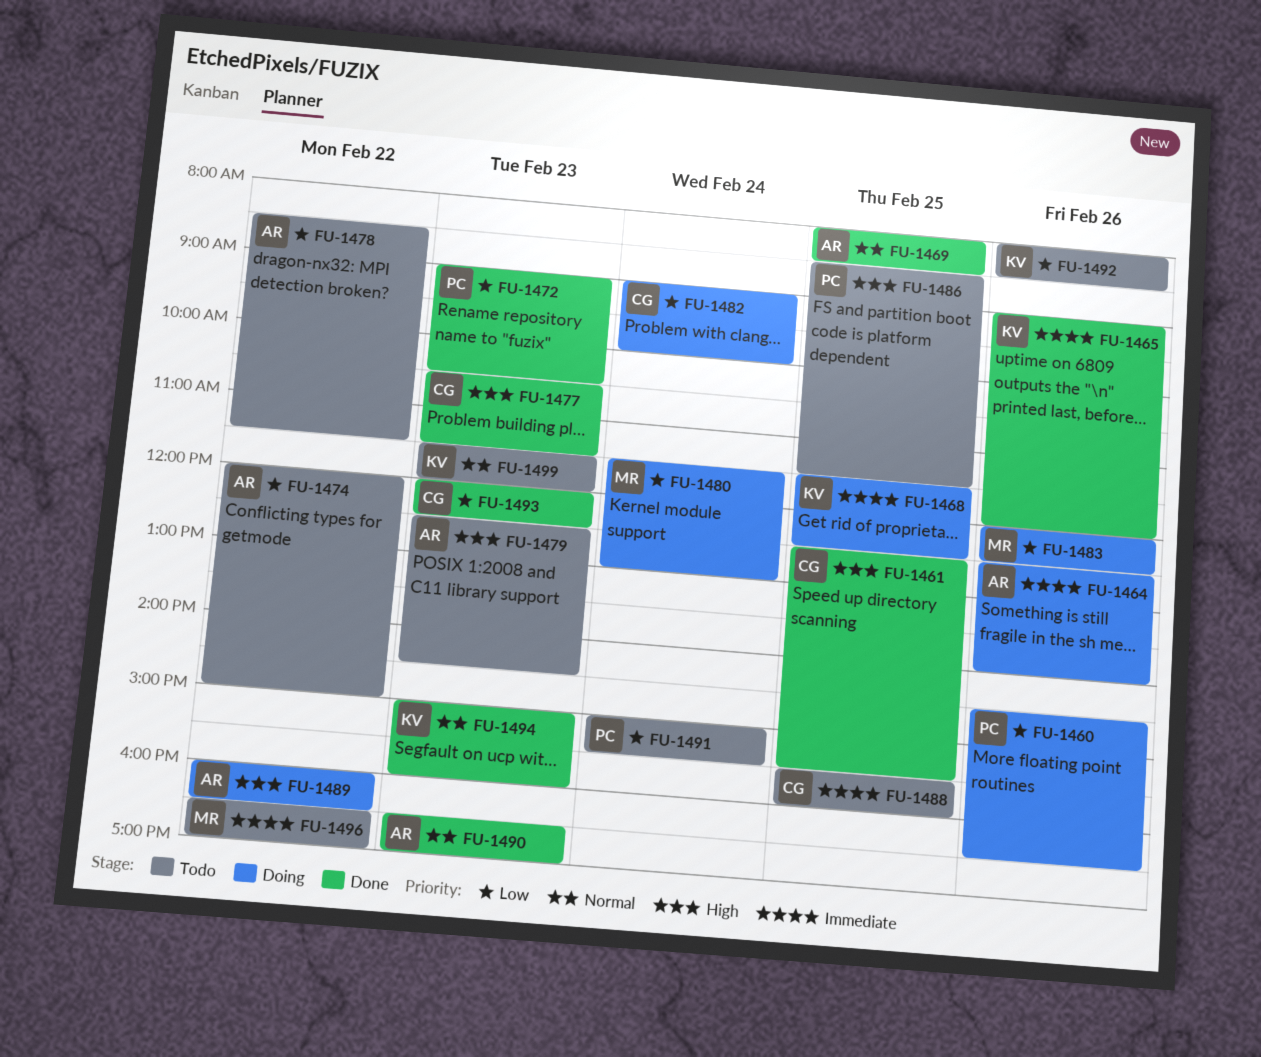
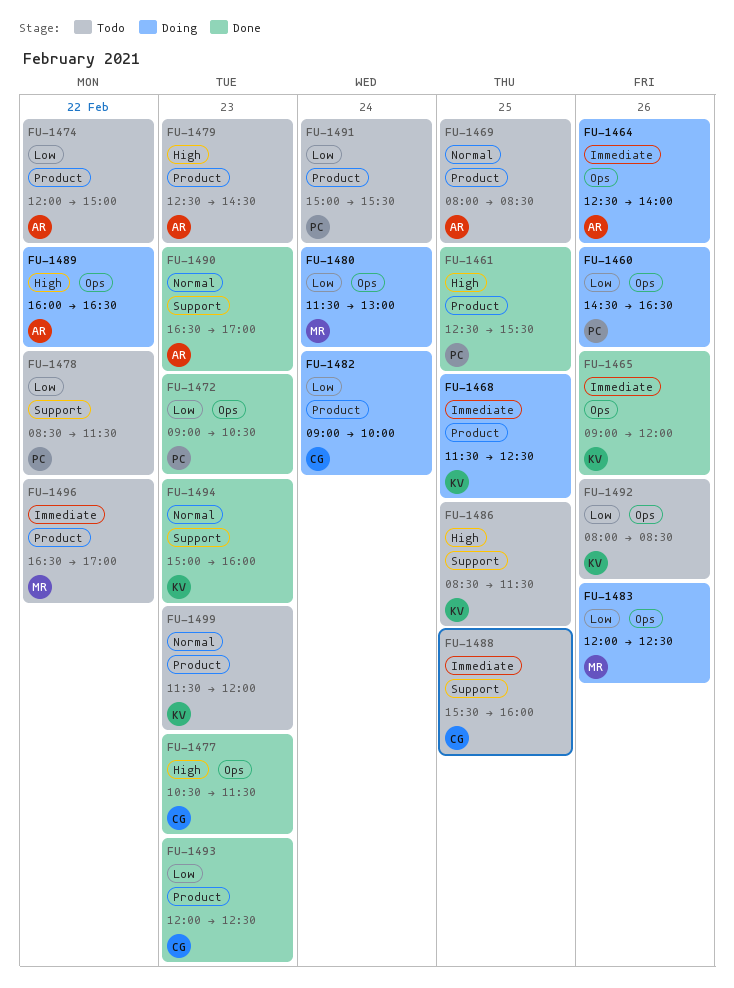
FU-1461, owner: CG -> PC
FU-1469, status: Done -> Todo
FU-1478, owner: AR -> PC
FU-1486, owner: PC -> KV

